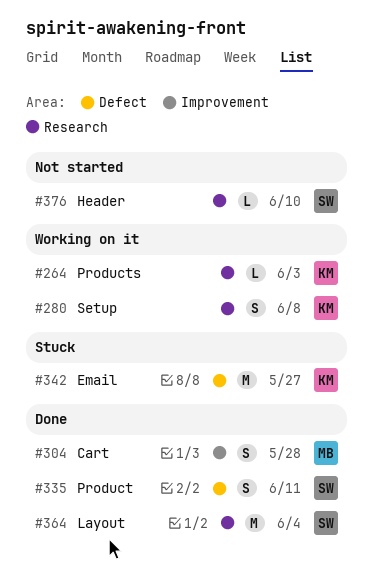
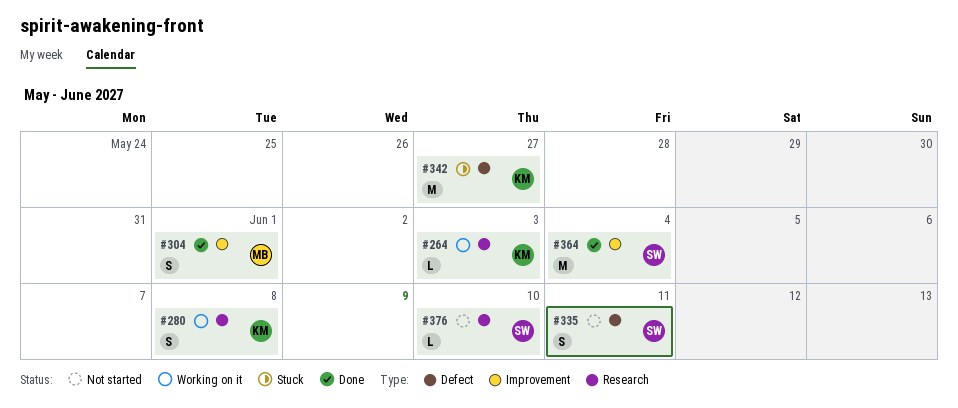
#304, due: May 28 -> Jun 1
#335, status: Done -> Not started
#364, label: Research -> Improvement

